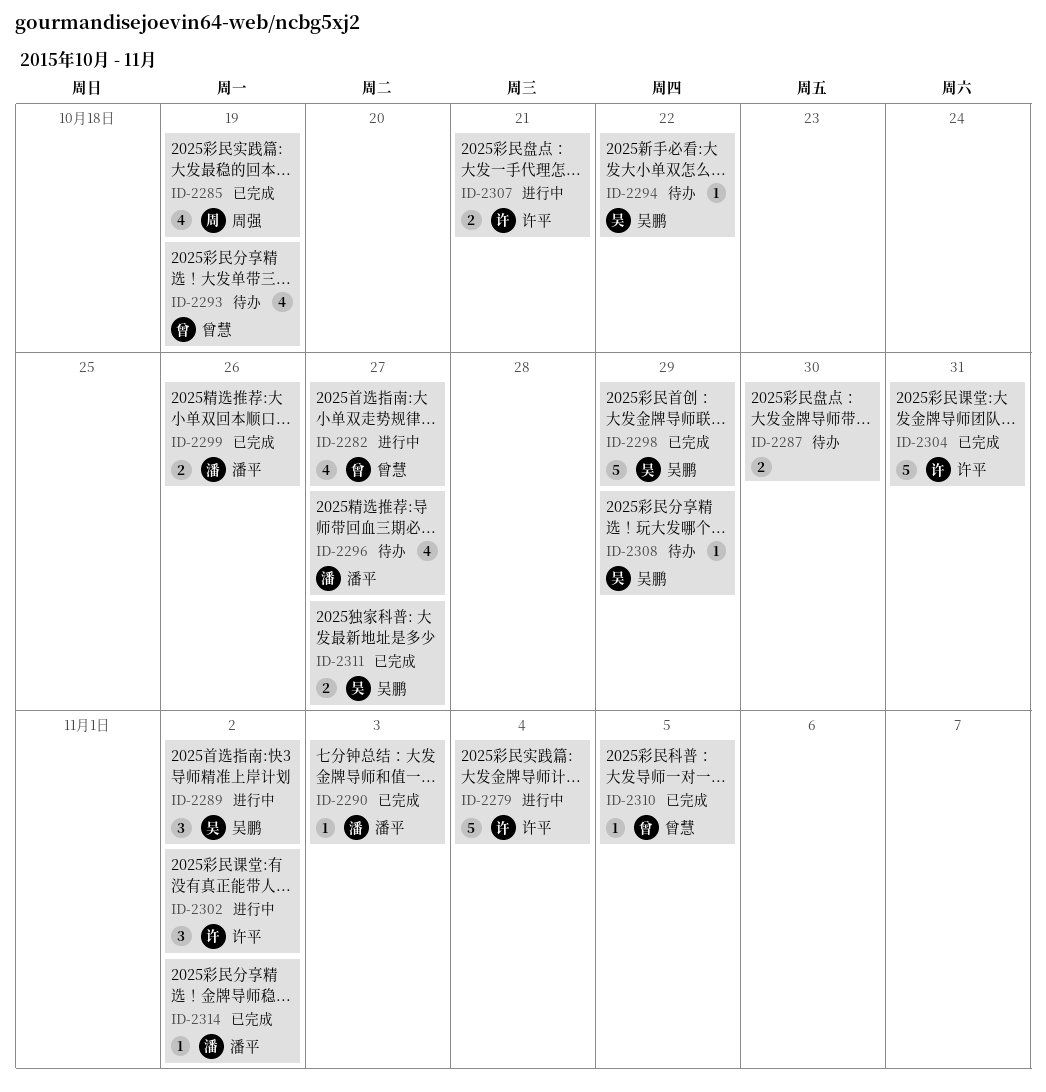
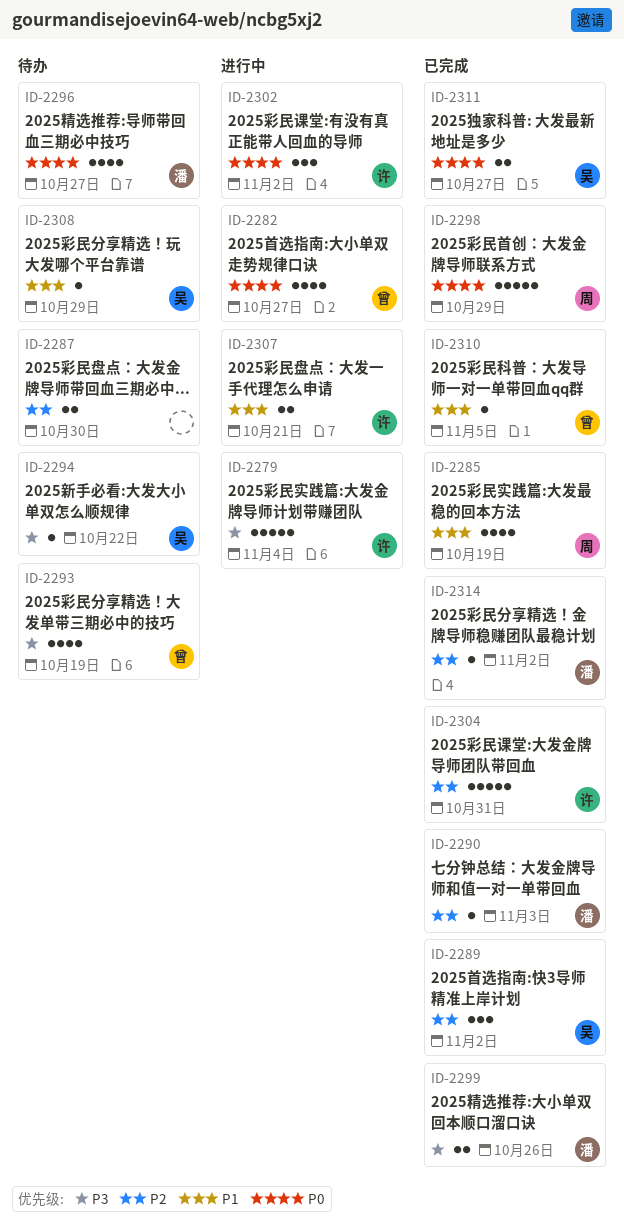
ID-2289, status: 进行中 -> 已完成
ID-2298, owner: 吴鹏 -> 周强

